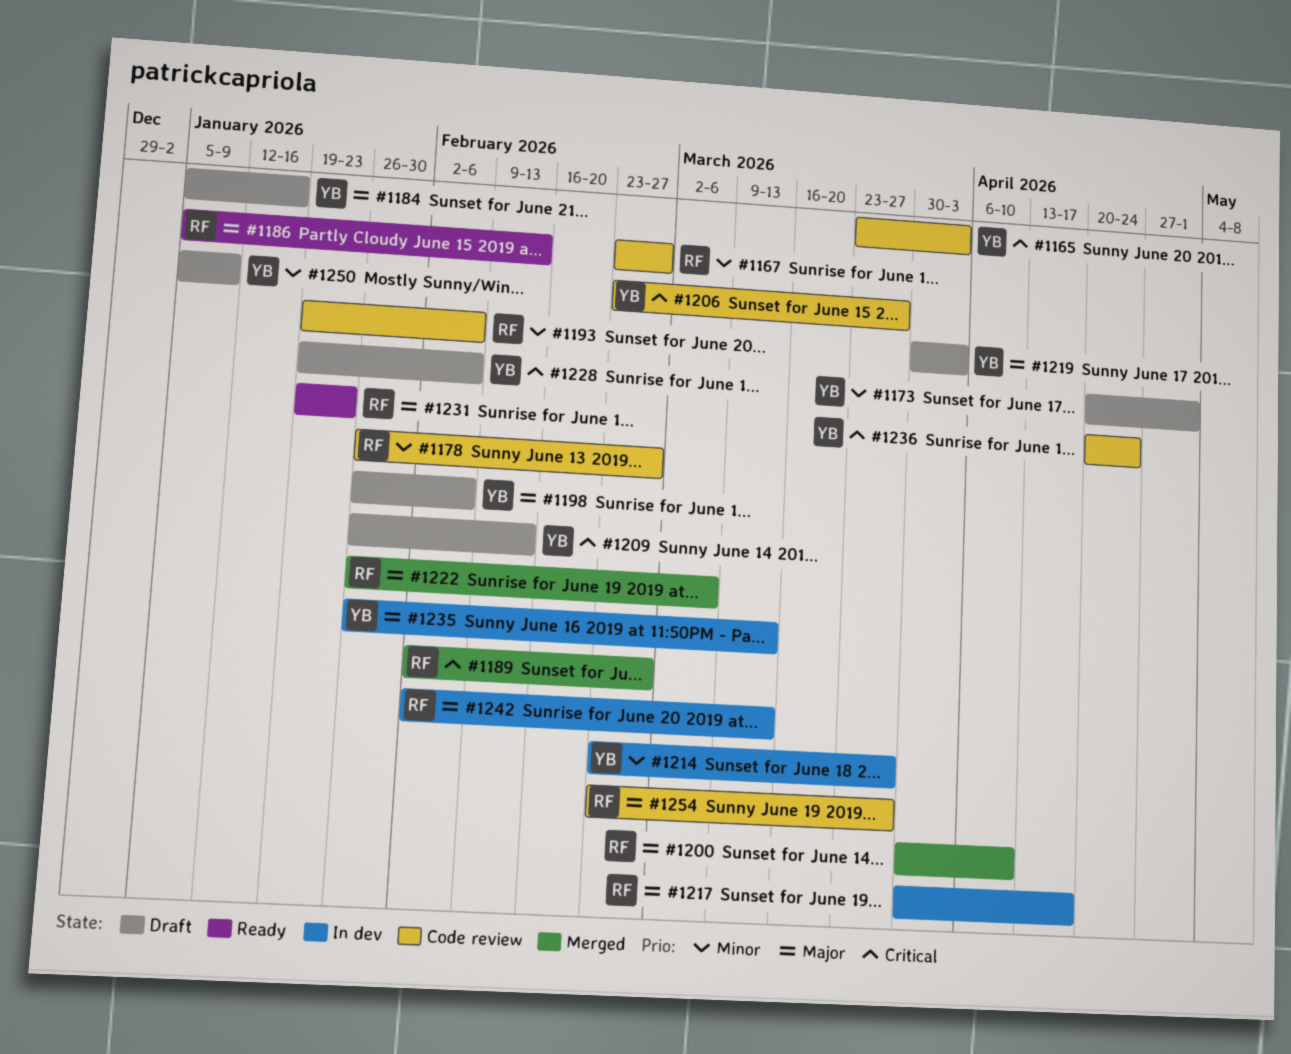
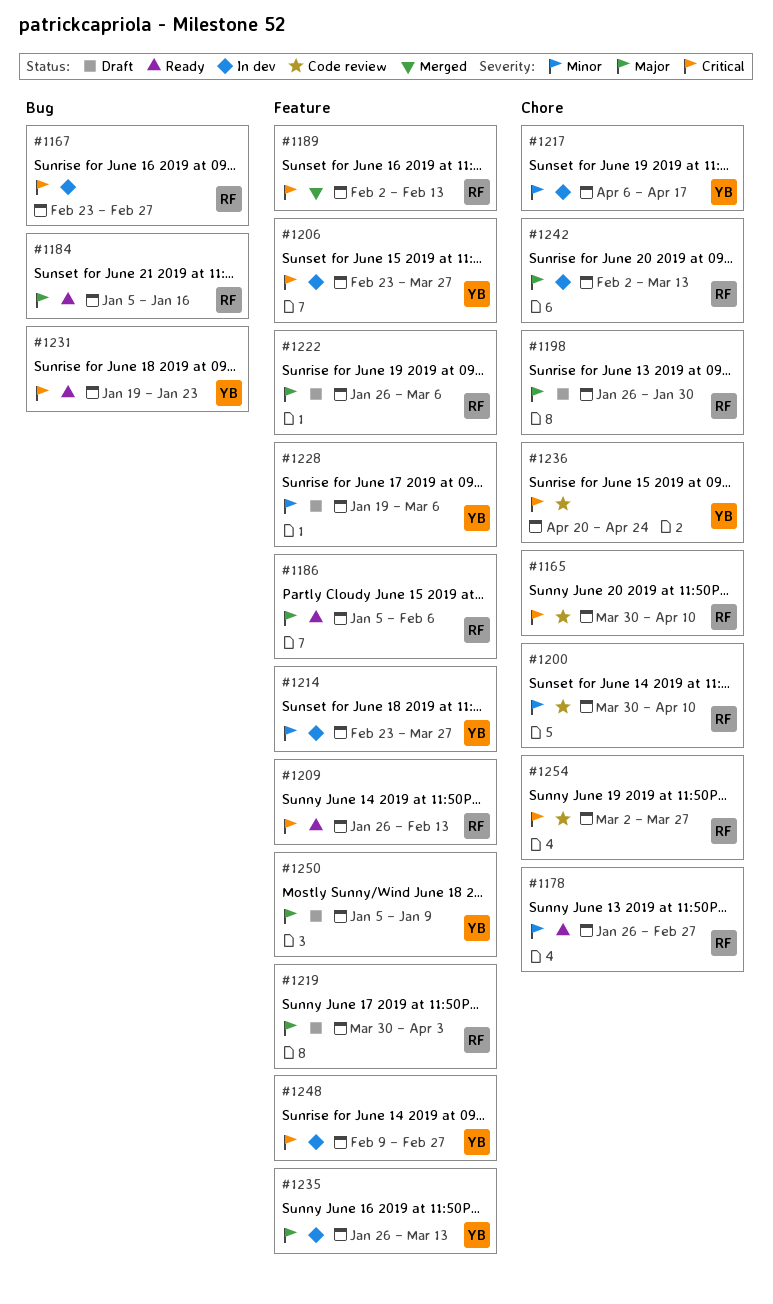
#1165, owner: YB -> RF
#1165, start: Mar 23 -> Mar 30
#1165, due: Apr 3 -> Apr 10
#1167, status: Code review -> In dev
#1167, priority: Minor -> Critical
#1173: present -> none
#1178, status: Code review -> Ready
#1184, status: Draft -> Ready
#1184, owner: YB -> RF
#1186, due: Feb 13 -> Feb 6
#1189, due: Feb 27 -> Feb 13
#1193: present -> none
#1198, owner: YB -> RF
#1198, due: Feb 6 -> Jan 30
#1200, status: Merged -> Code review
#1200, priority: Major -> Minor
#1206, status: Code review -> In dev
#1209, status: Draft -> Ready
#1209, owner: YB -> RF
#1217, owner: RF -> YB
#1217, priority: Major -> Minor
#1217, start: Mar 30 -> Apr 6
#1219, owner: YB -> RF
#1222, status: Merged -> Draft
#1228, priority: Critical -> Minor
#1228, due: Feb 6 -> Mar 6
#1231, owner: RF -> YB
#1231, priority: Major -> Critical
#1248: none -> present
#1250, priority: Minor -> Major
#1254, priority: Major -> Critical
#1254, start: Feb 23 -> Mar 2

